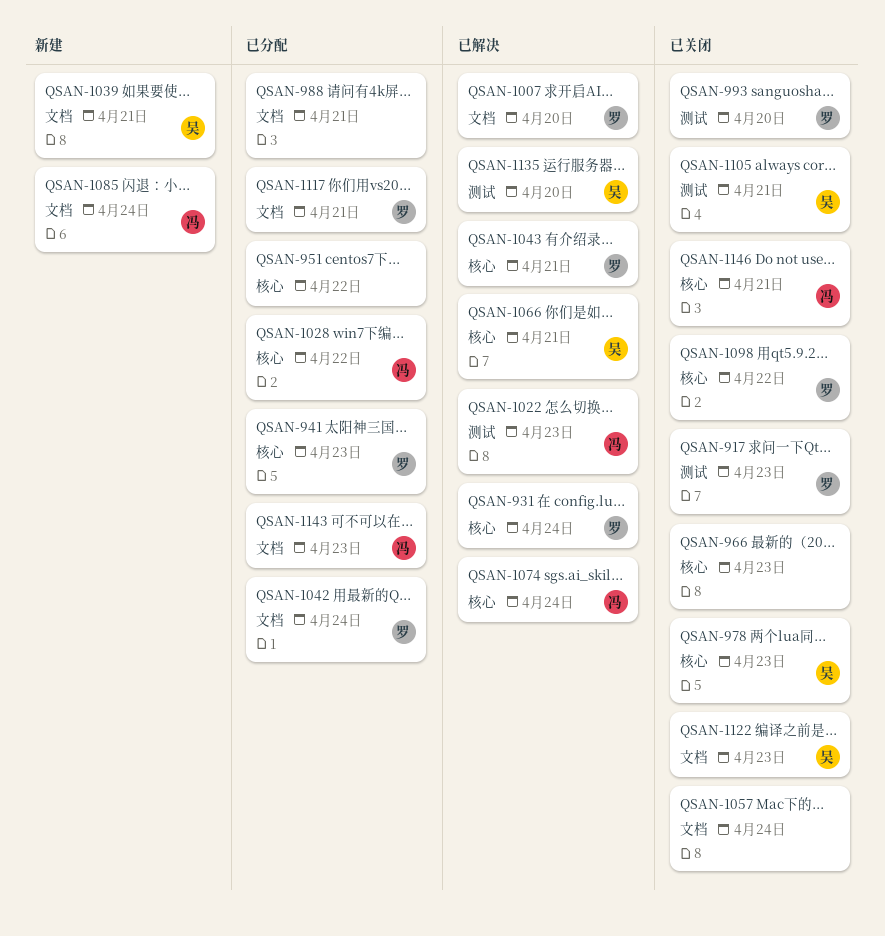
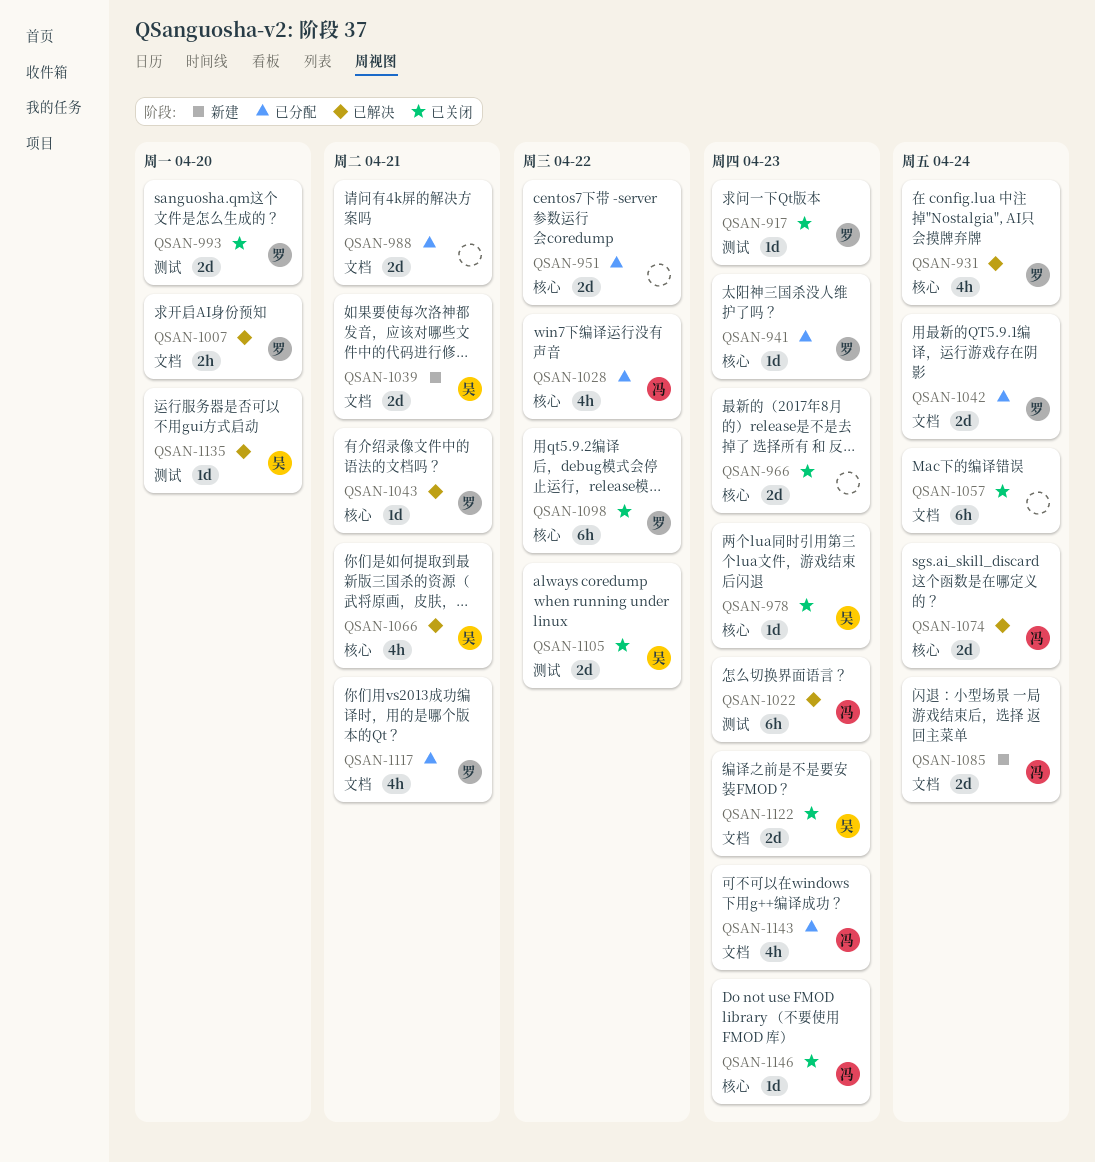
QSAN-1105, due: Apr 21 -> Apr 22
QSAN-1146, due: Apr 21 -> Apr 23

